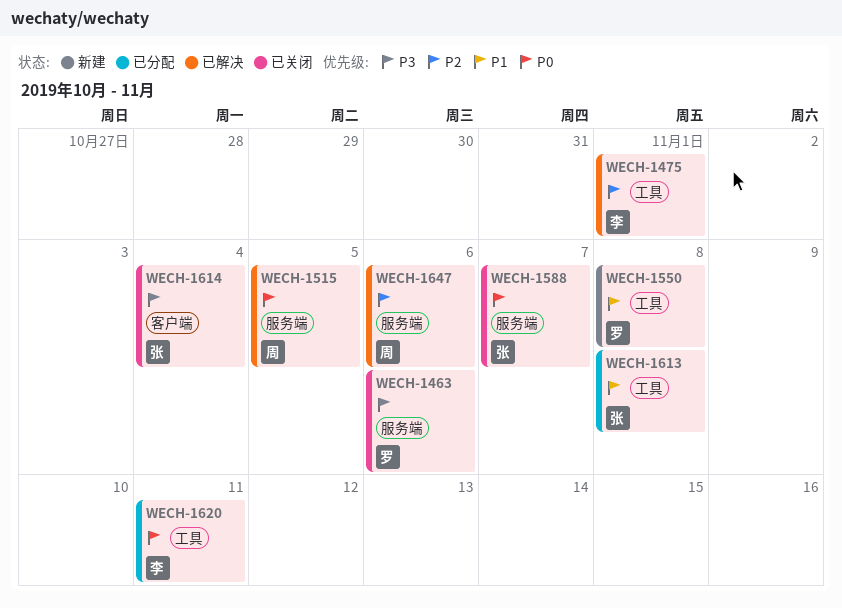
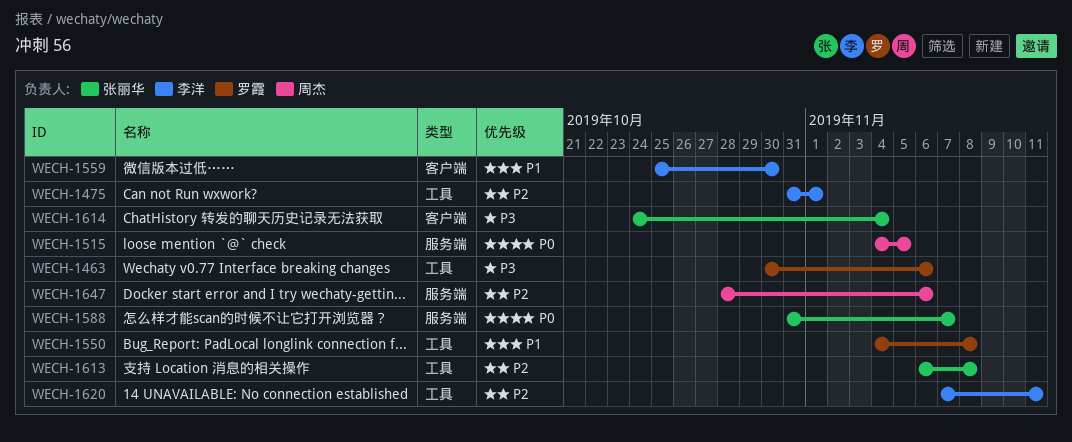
WECH-1463, label: 服务端 -> 工具
WECH-1559: none -> present
WECH-1613, priority: P1 -> P2
WECH-1620, priority: P0 -> P2

